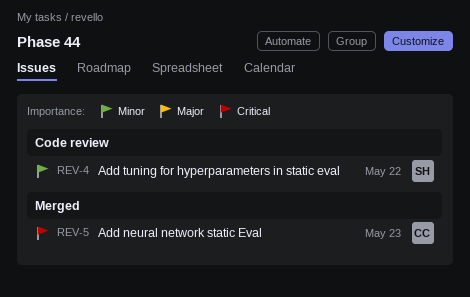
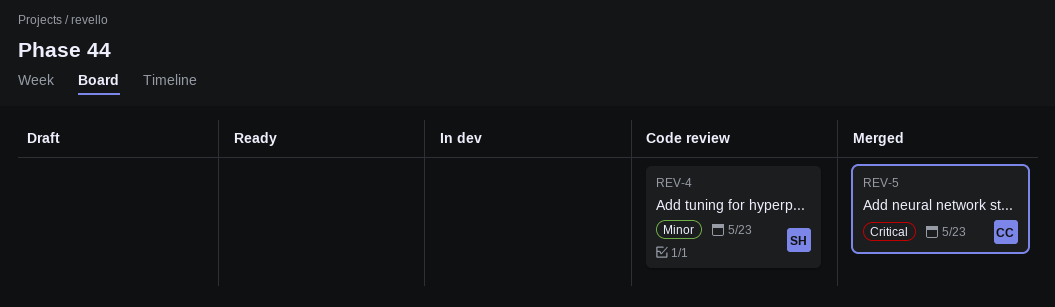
REV-4, due: May 22 -> May 23

